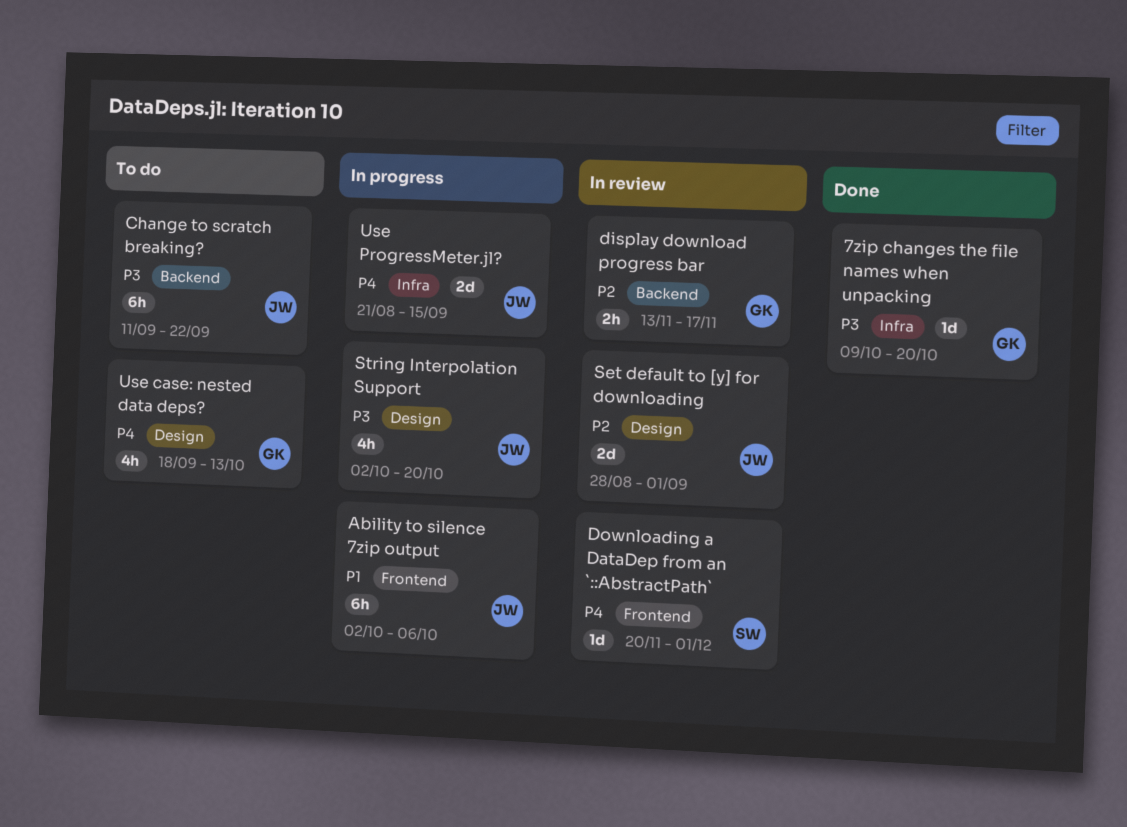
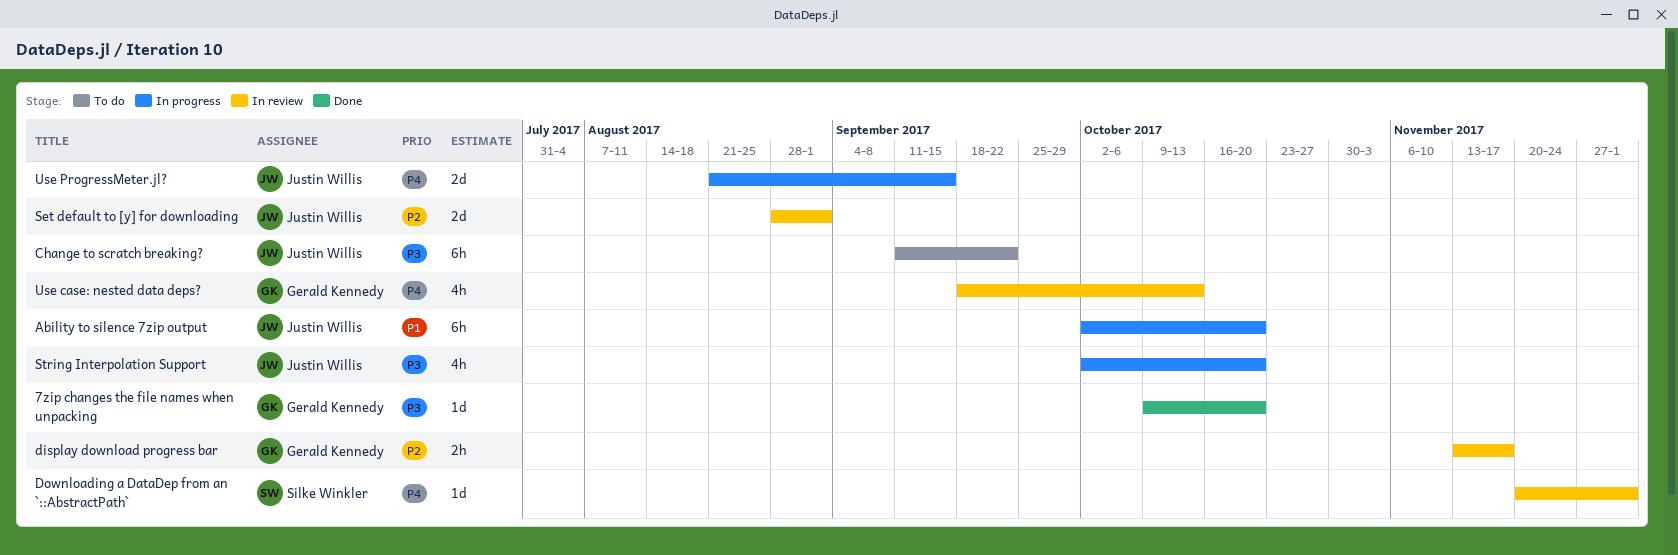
Ability to silence 7zip output, due: Oct 6 -> Oct 20
Use case: nested data deps?, status: To do -> In review

